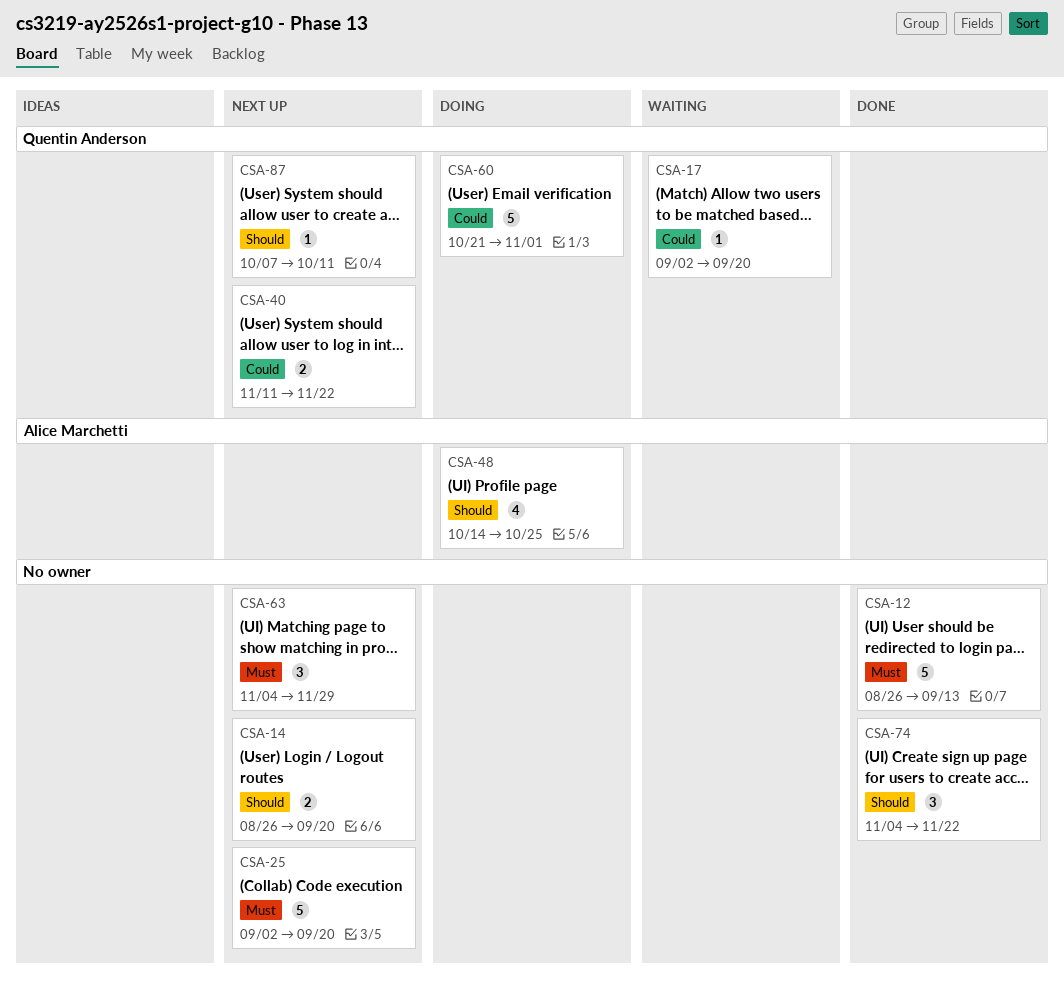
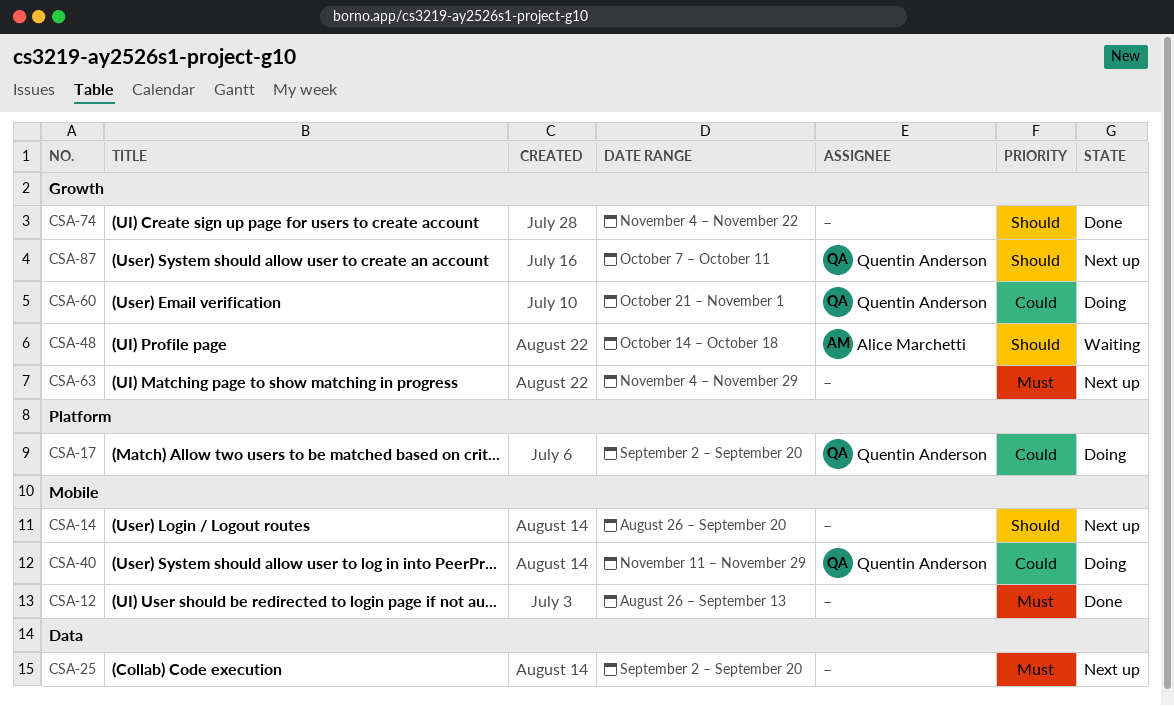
CSA-17, status: Waiting -> Doing
CSA-40, status: Next up -> Doing
CSA-40, due: Nov 22 -> Nov 29
CSA-48, status: Doing -> Waiting
CSA-48, due: Oct 25 -> Oct 18

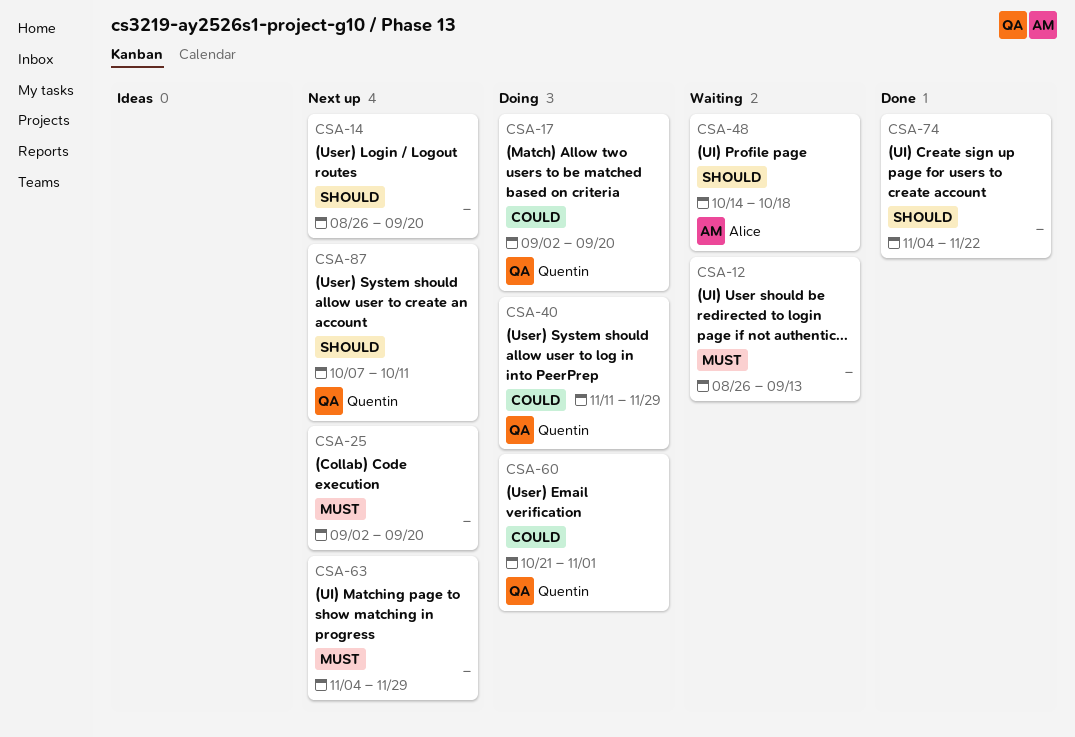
CSA-12, status: Done -> Waiting

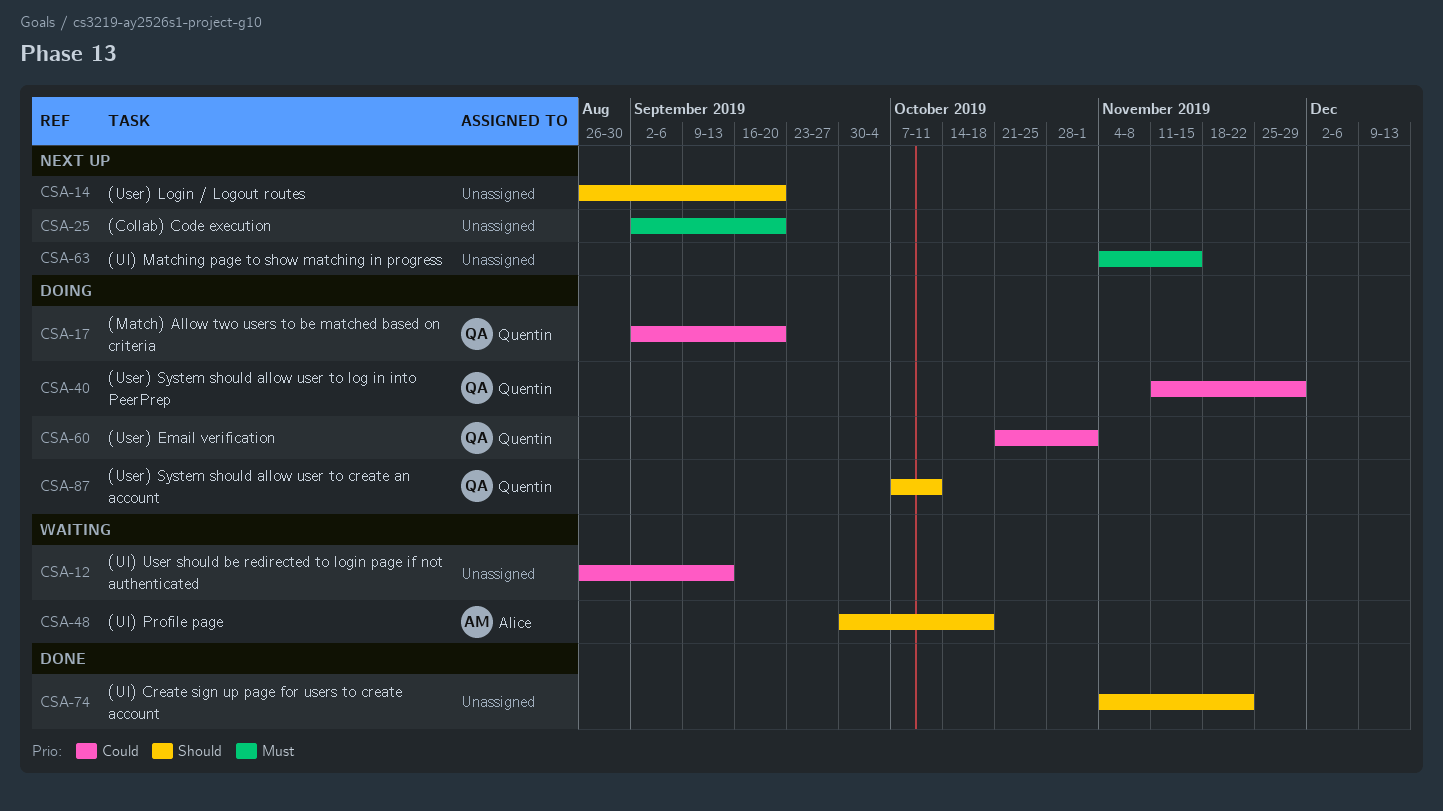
CSA-12, priority: Must -> Could
CSA-48, start: Oct 14 -> Sep 30
CSA-63, due: Nov 29 -> Nov 15
CSA-87, status: Next up -> Doing

